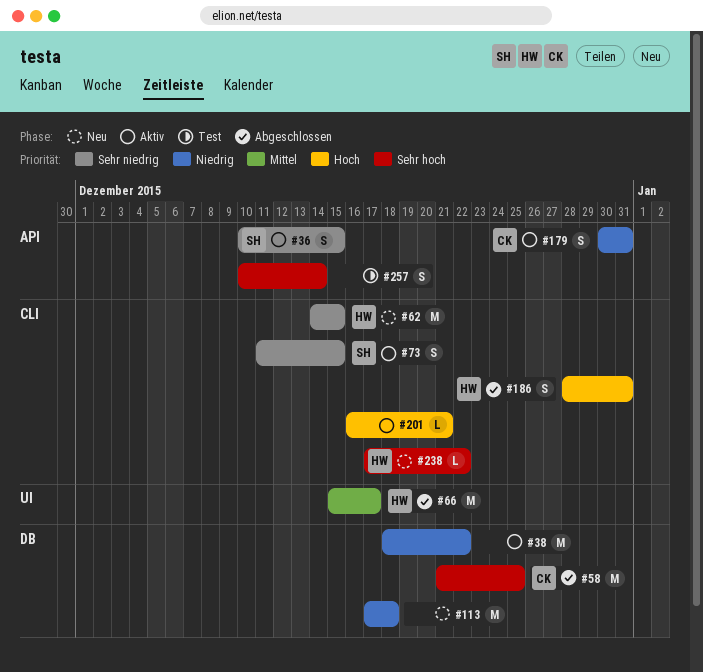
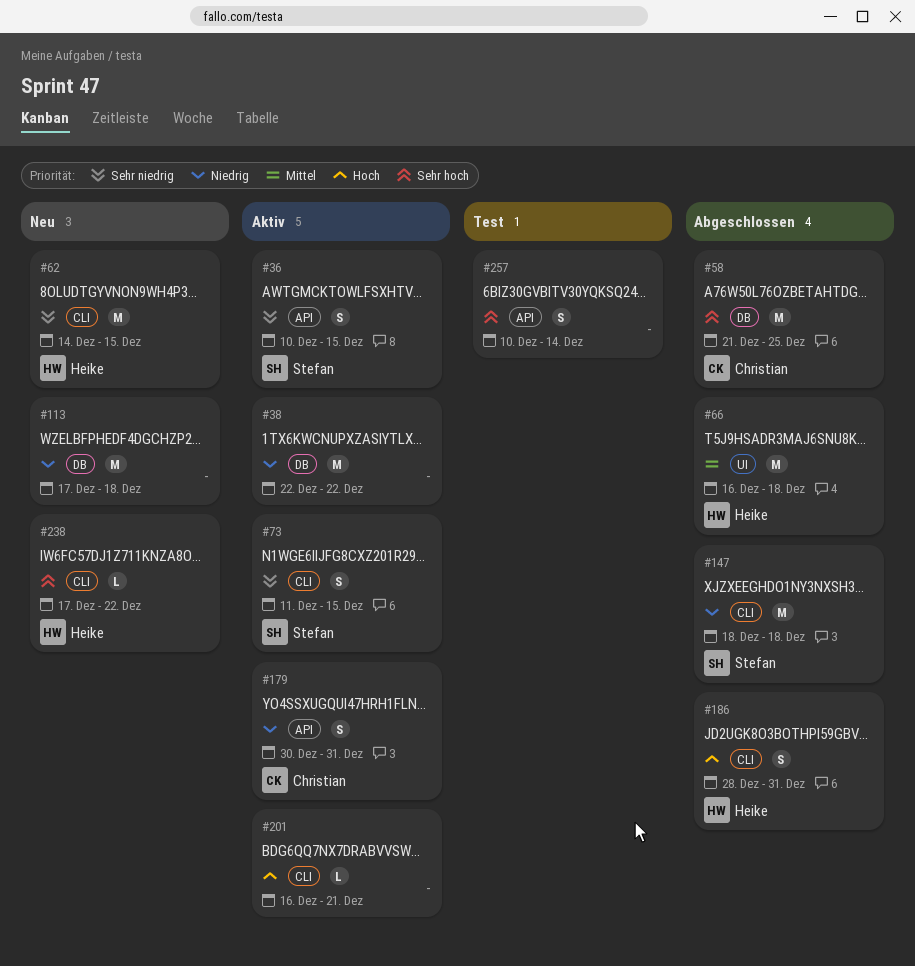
#38, start: Dec 18 -> Dec 22
#66, start: Dec 15 -> Dec 16
#66, due: Dec 17 -> Dec 18
#147: none -> present

